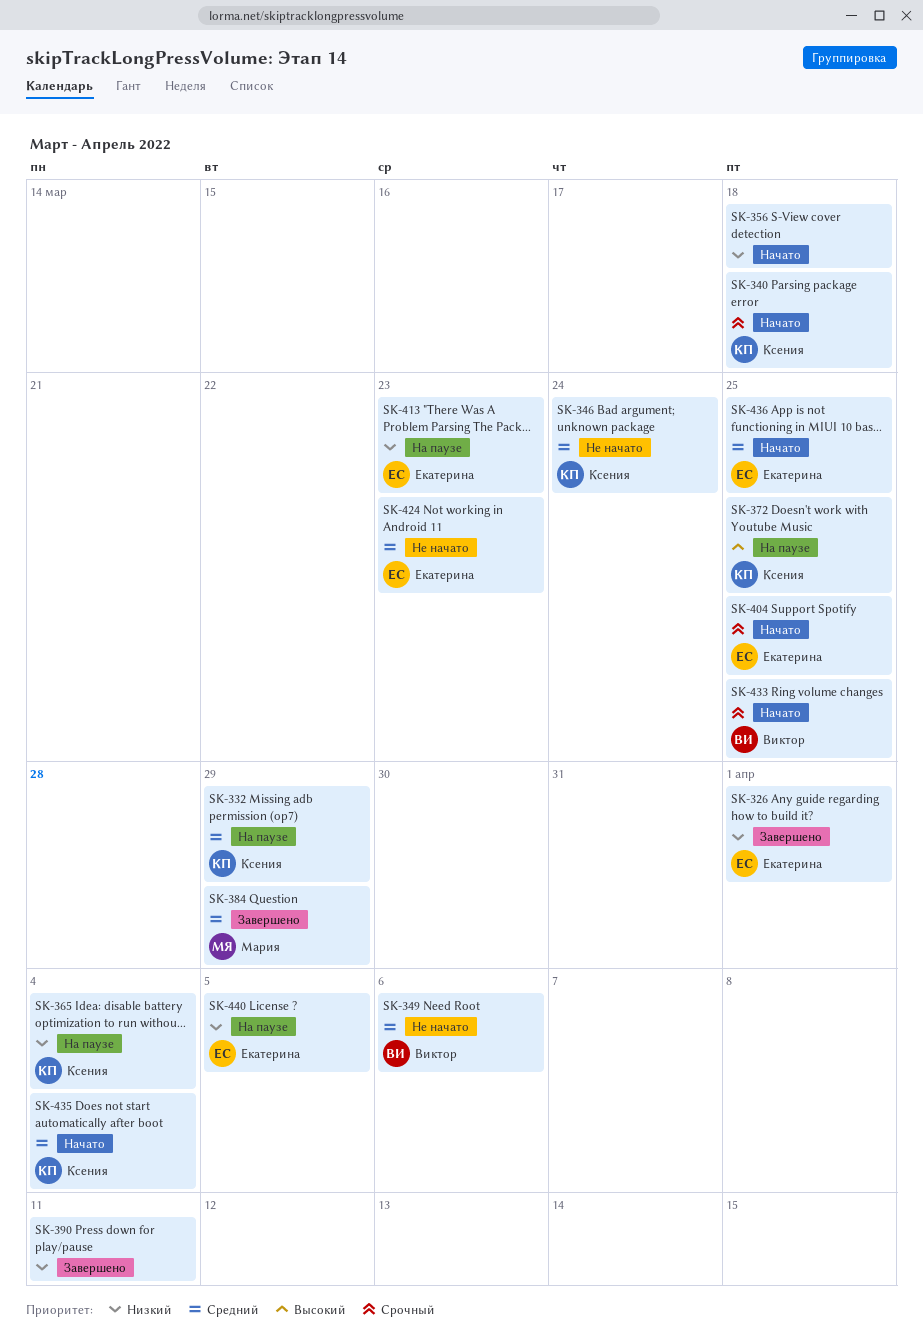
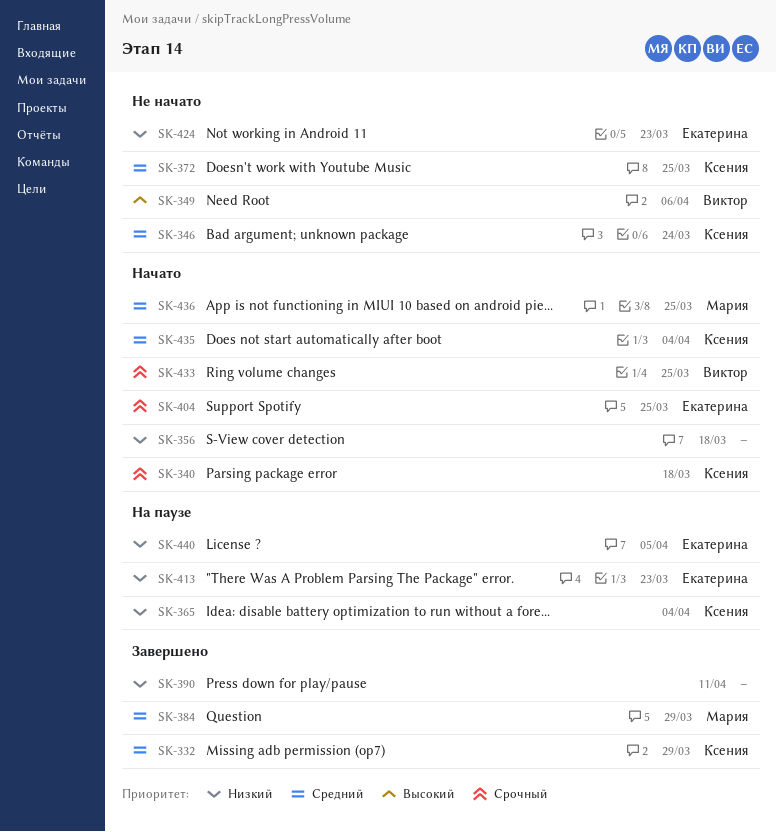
SK-326: present -> none
SK-332, status: На паузе -> Завершено
SK-349, priority: Средний -> Высокий
SK-372, status: На паузе -> Не начато
SK-372, priority: Высокий -> Средний
SK-424, priority: Средний -> Низкий
SK-436, owner: Екатерина -> Мария

